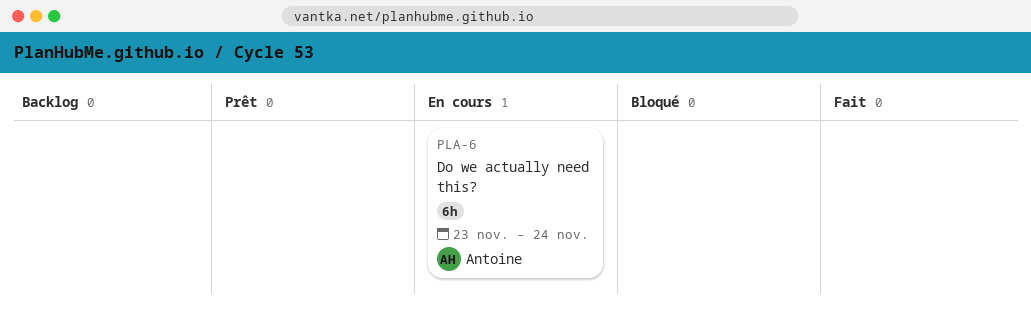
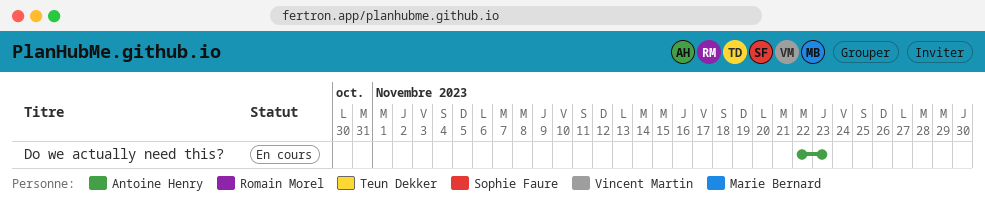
Do we actually need this?, start: Nov 23 -> Nov 22
Do we actually need this?, due: Nov 24 -> Nov 23

